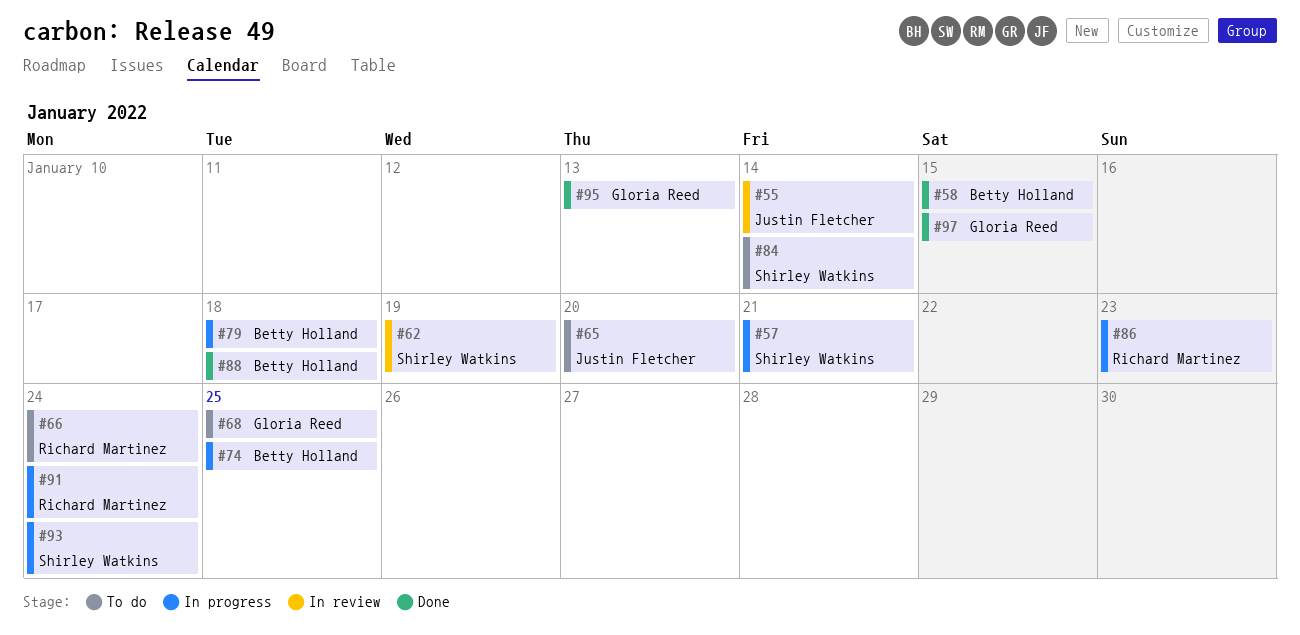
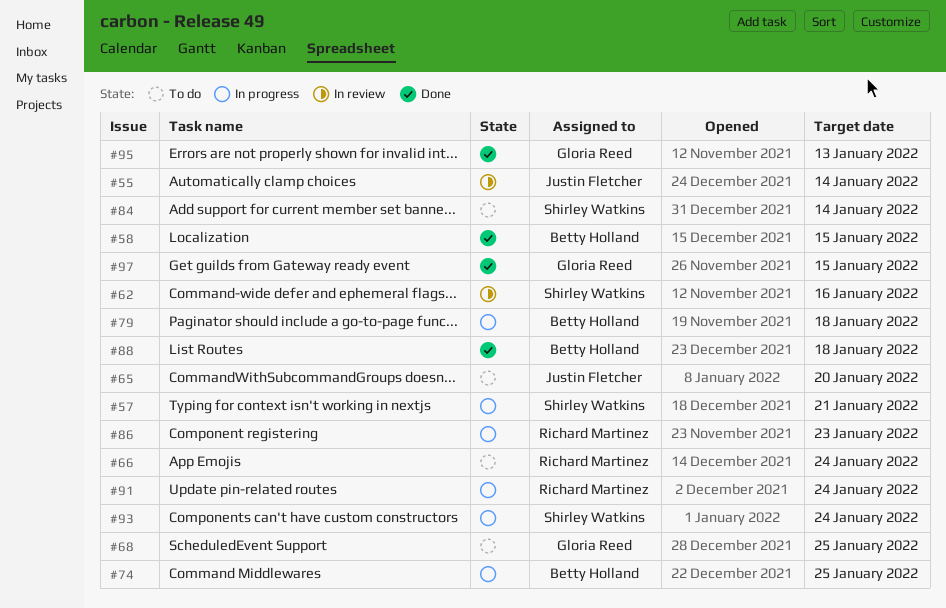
#62, due: Jan 19 -> Jan 16

